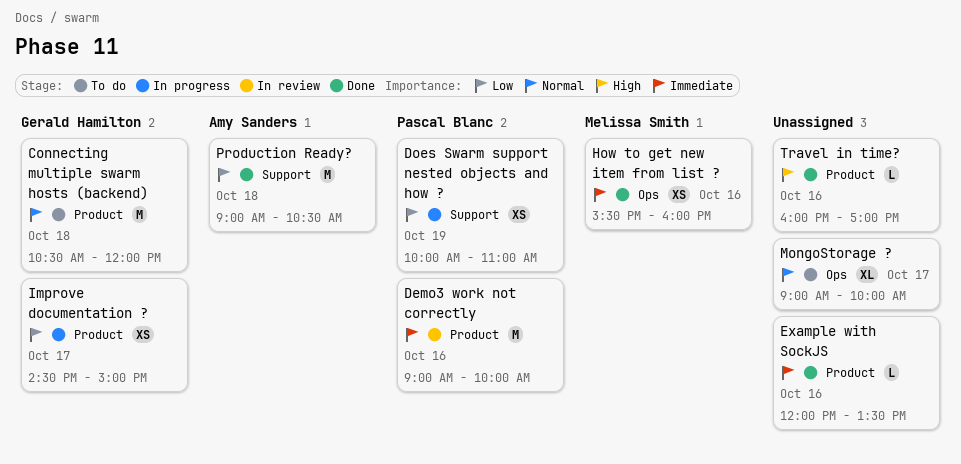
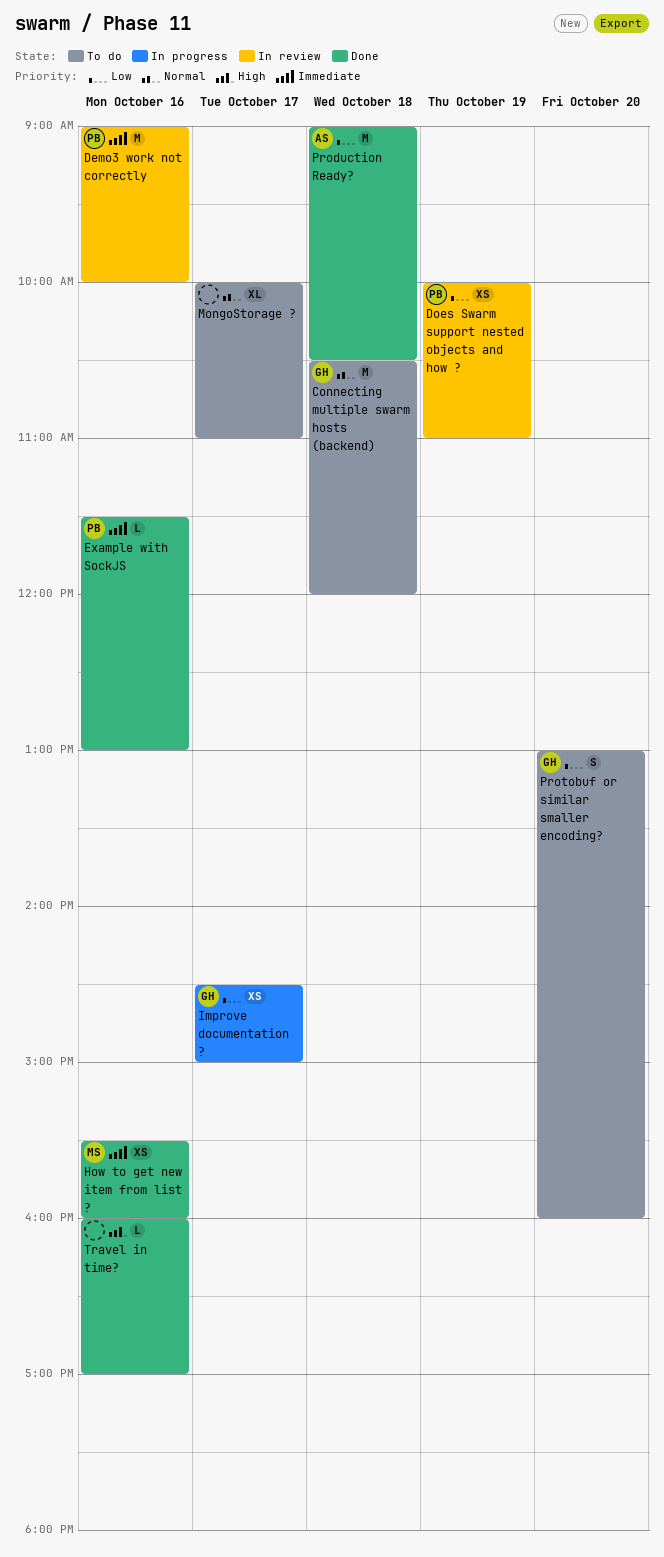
Does Swarm support nested objects and how ?, status: In progress -> In review
Example with SockJS, owner: none -> Pascal Blanc
Example with SockJS, begins: 12:00 -> 11:30
Example with SockJS, ends: 13:30 -> 13:00
MongoStorage ?, begins: 09:00 -> 10:00
MongoStorage ?, ends: 10:00 -> 11:00
Protobuf or similar smaller encoding?: none -> present

